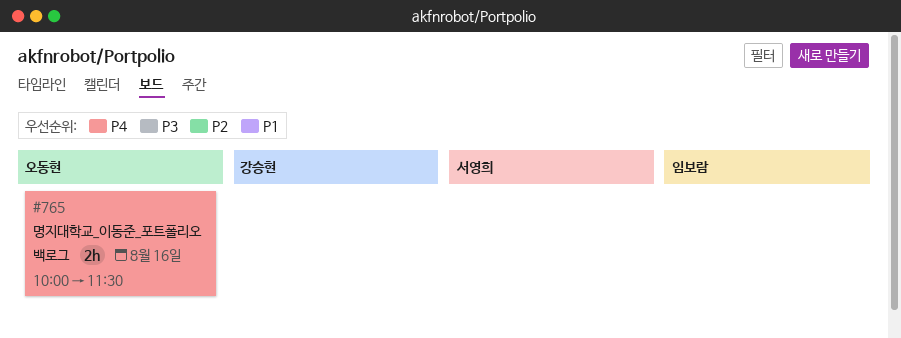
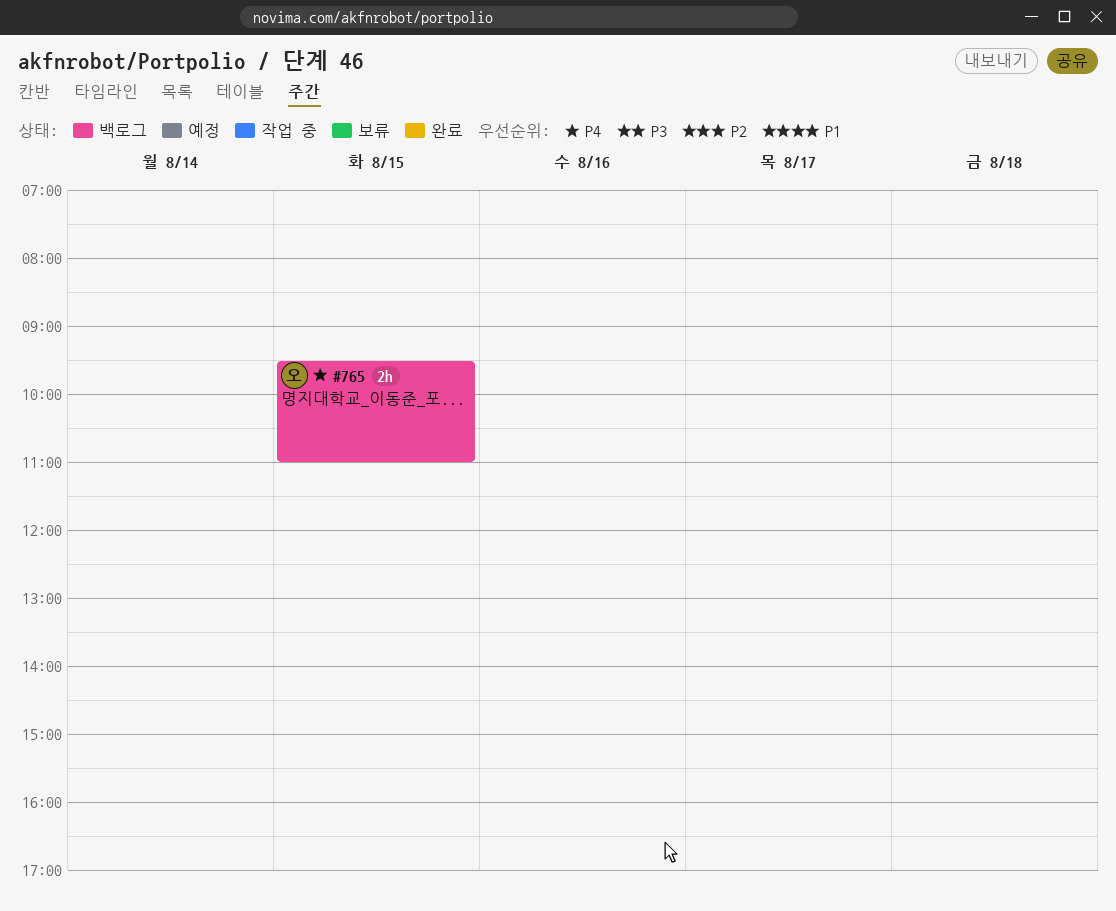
#765, day: Aug 16 -> Aug 15
#765, begins: 10:00 -> 09:30
#765, ends: 11:30 -> 11:00

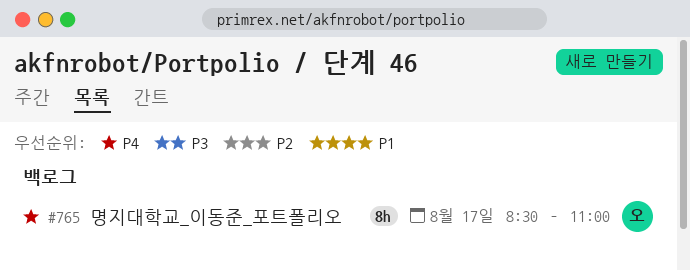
#765, estimate: 2h -> 8h
#765, day: Aug 15 -> Aug 17
#765, begins: 09:30 -> 08:30

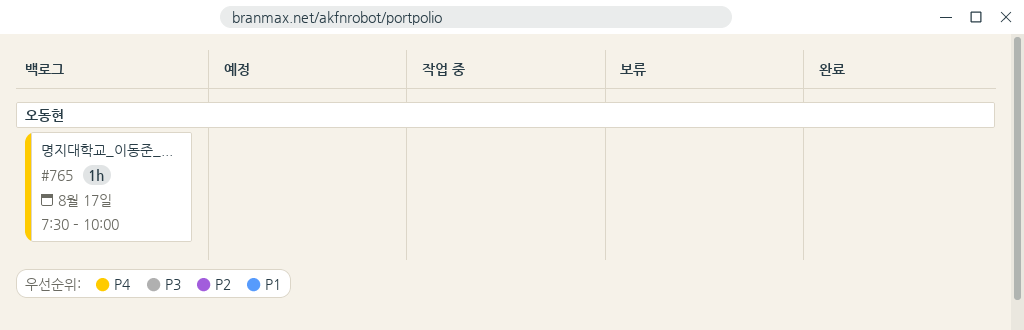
#765, estimate: 8h -> 1h
#765, begins: 08:30 -> 07:30
#765, ends: 11:00 -> 10:00

